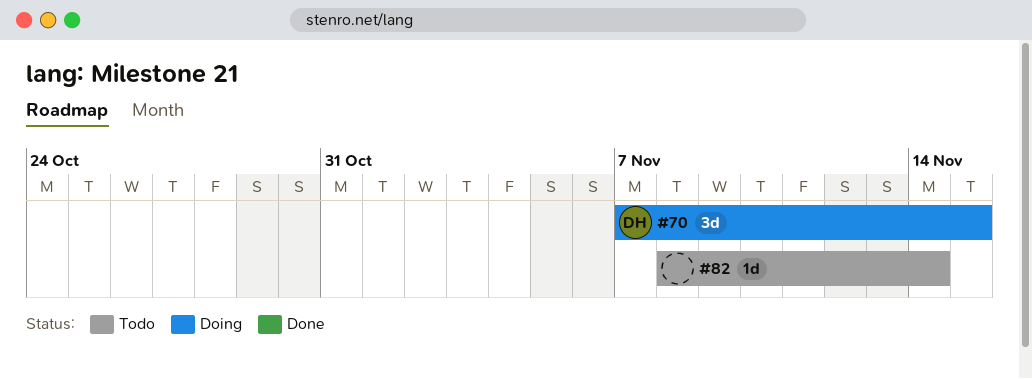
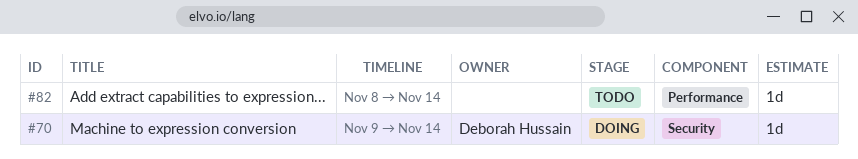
#70, estimate: 3d -> 1d
#70, start: Nov 7 -> Nov 9
#70, due: Nov 15 -> Nov 14

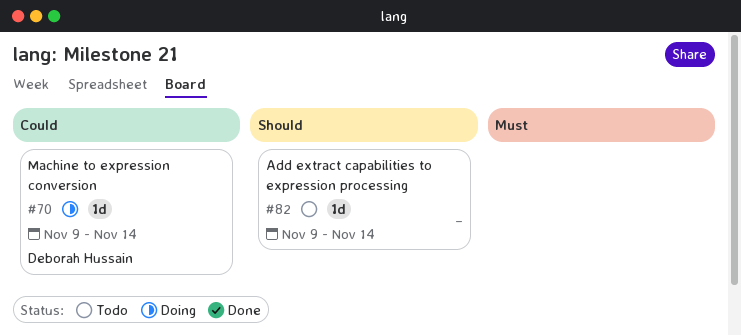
#82, start: Nov 8 -> Nov 9

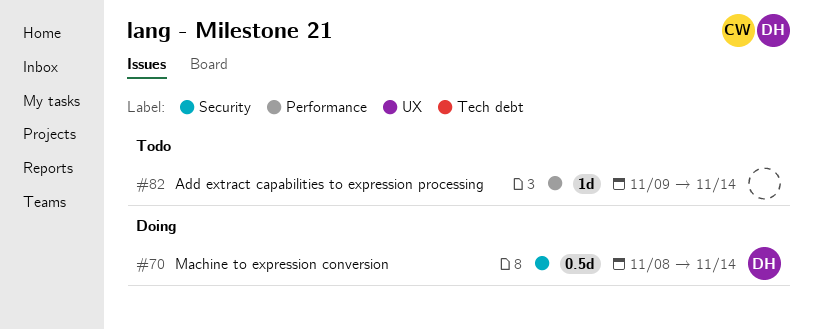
#70, estimate: 1d -> 0.5d
#70, start: Nov 9 -> Nov 8

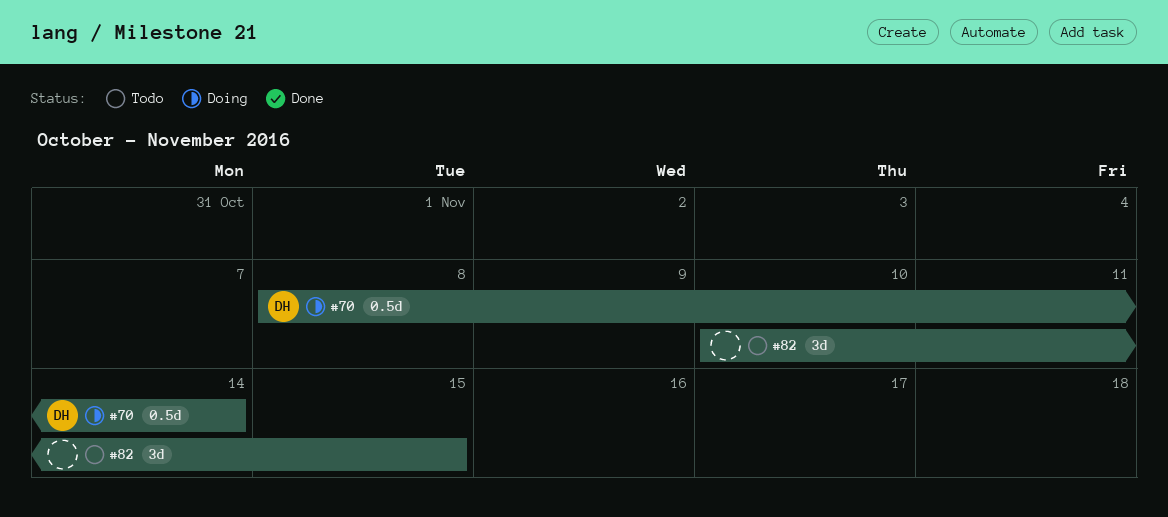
#82, estimate: 1d -> 3d
#82, start: Nov 9 -> Nov 10
#82, due: Nov 14 -> Nov 15

